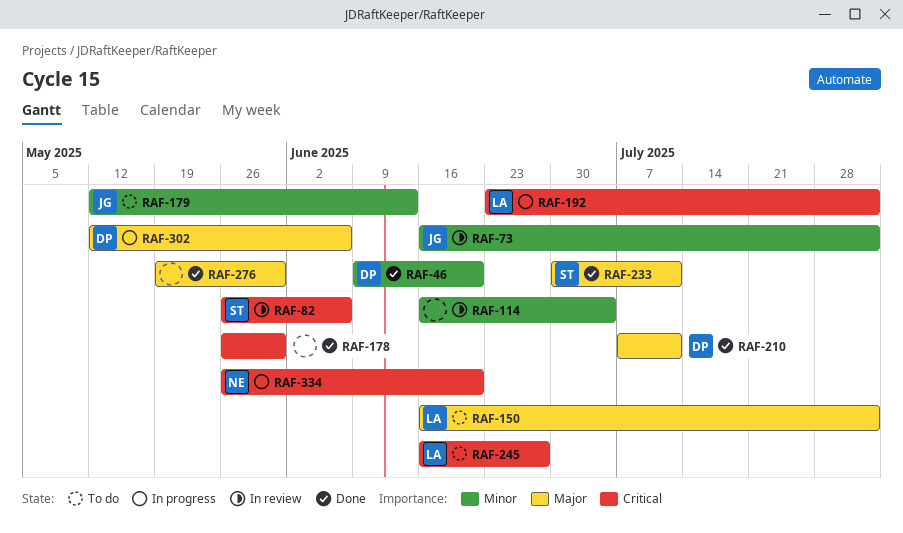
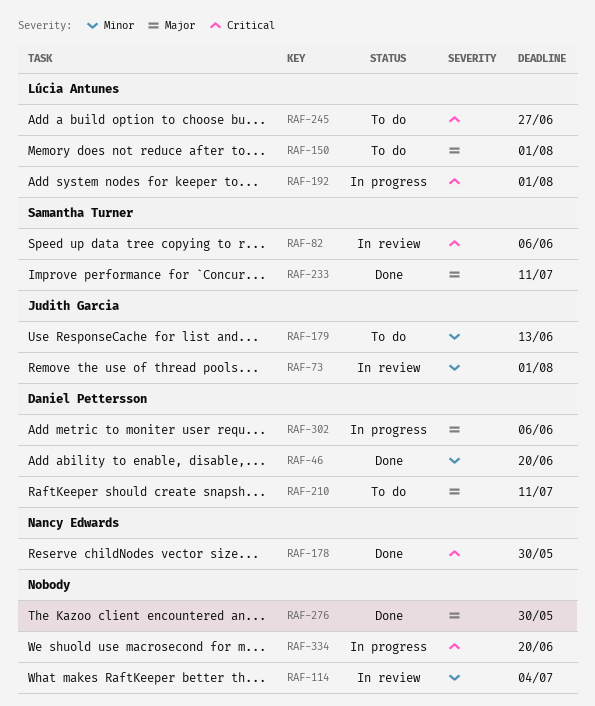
RAF-178, owner: none -> Nancy Edwards
RAF-210, status: Done -> To do
RAF-334, owner: Nancy Edwards -> none

